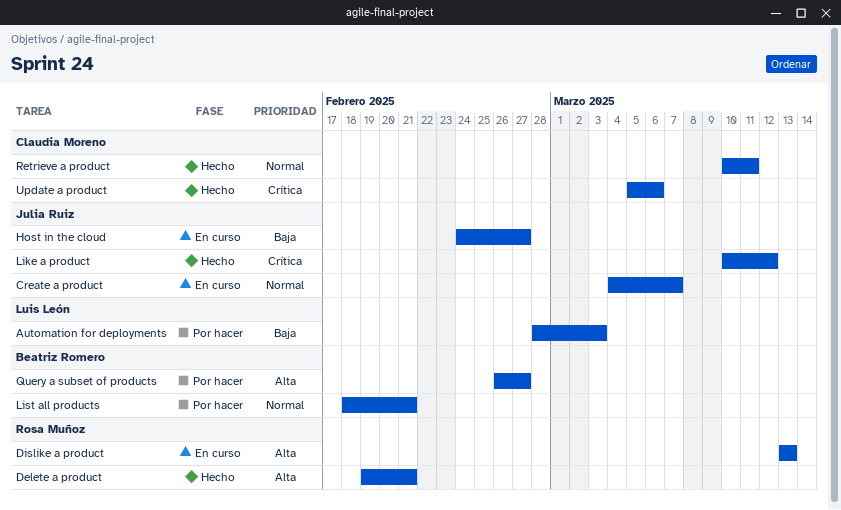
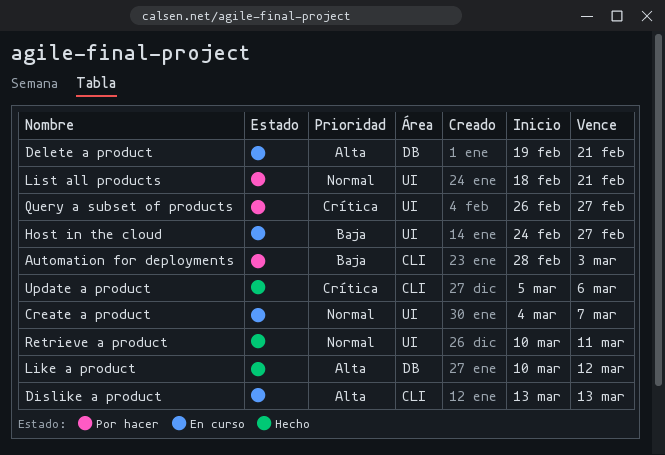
Delete a product, status: Hecho -> En curso
Like a product, priority: Crítica -> Alta
Query a subset of products, priority: Alta -> Crítica

